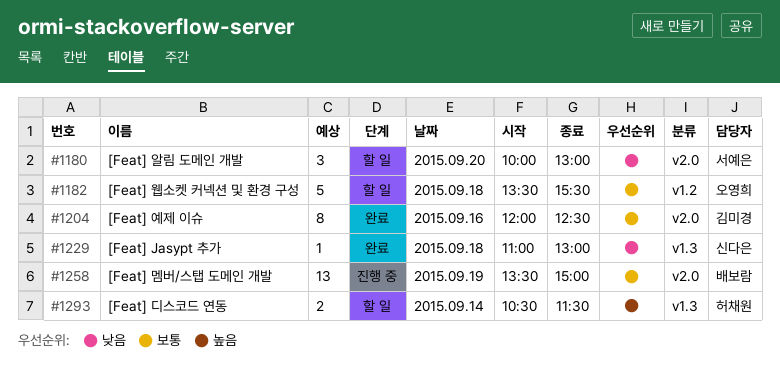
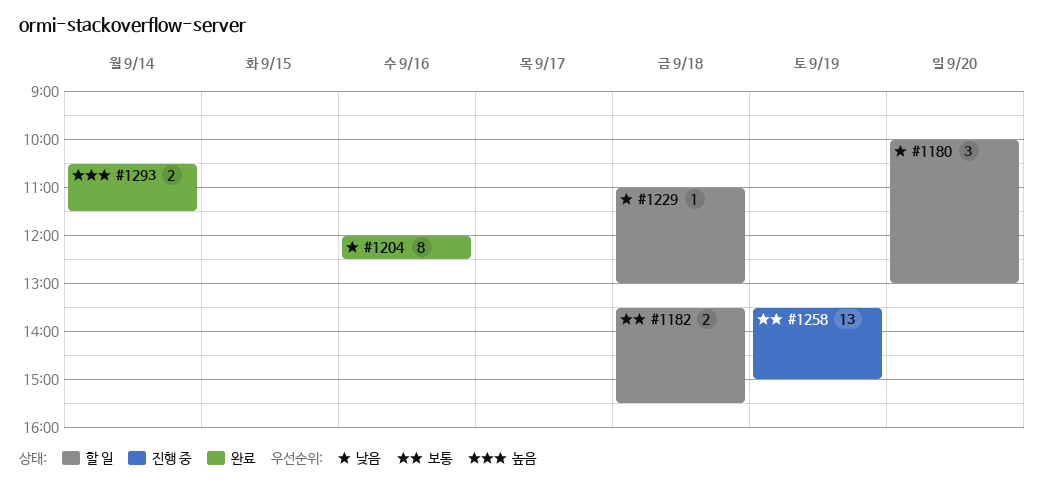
#1182, estimate: 5 -> 2
#1204, priority: 보통 -> 낮음
#1229, status: 완료 -> 할 일
#1293, status: 할 일 -> 완료

